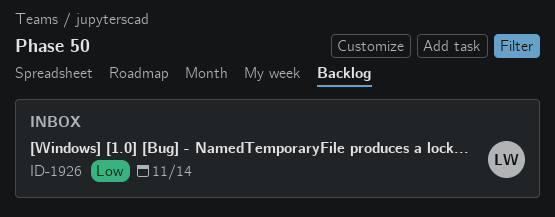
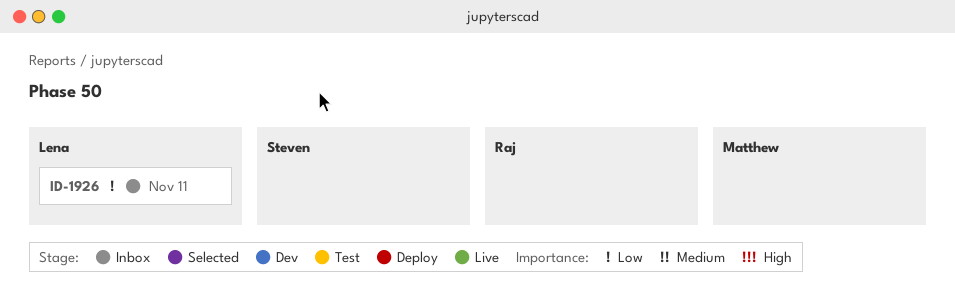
ID-1926, due: Nov 14 -> Nov 11

